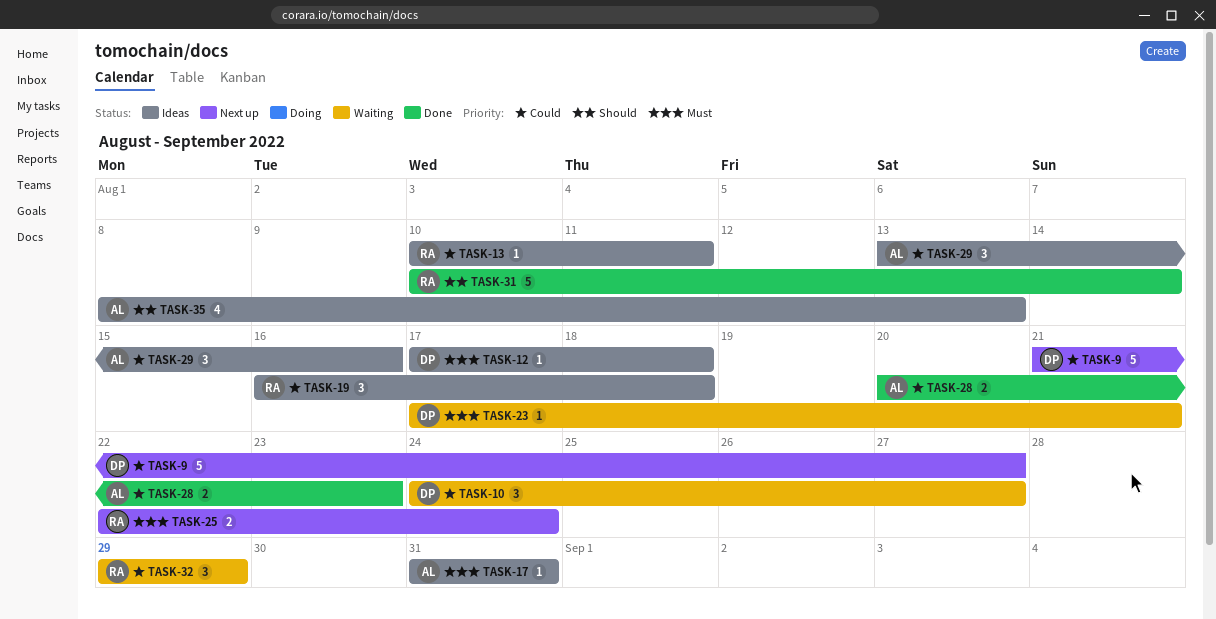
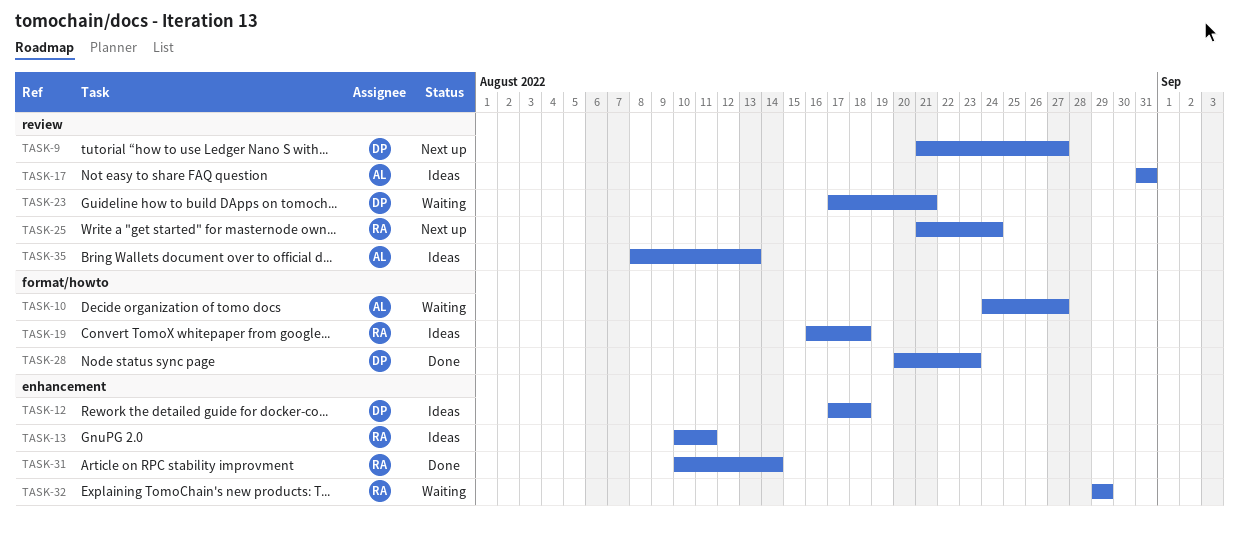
TASK-10, owner: DP -> AL
TASK-25, start: Aug 22 -> Aug 21
TASK-28, owner: AL -> DP
TASK-29: present -> none

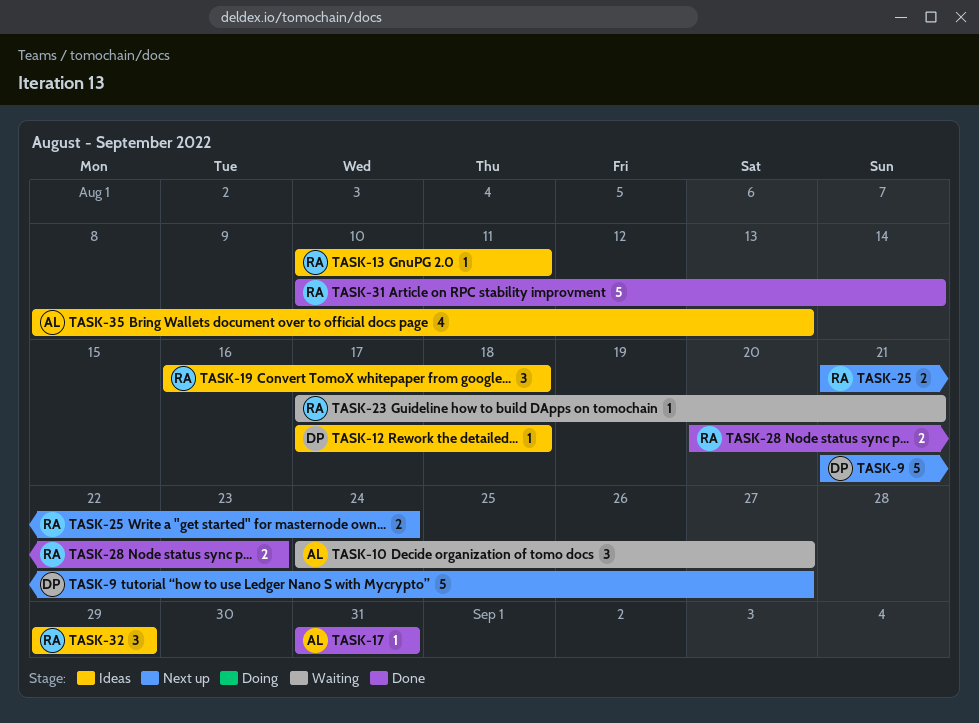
TASK-17, status: Ideas -> Done
TASK-23, owner: DP -> RA
TASK-28, owner: DP -> RA
TASK-32, status: Waiting -> Ideas

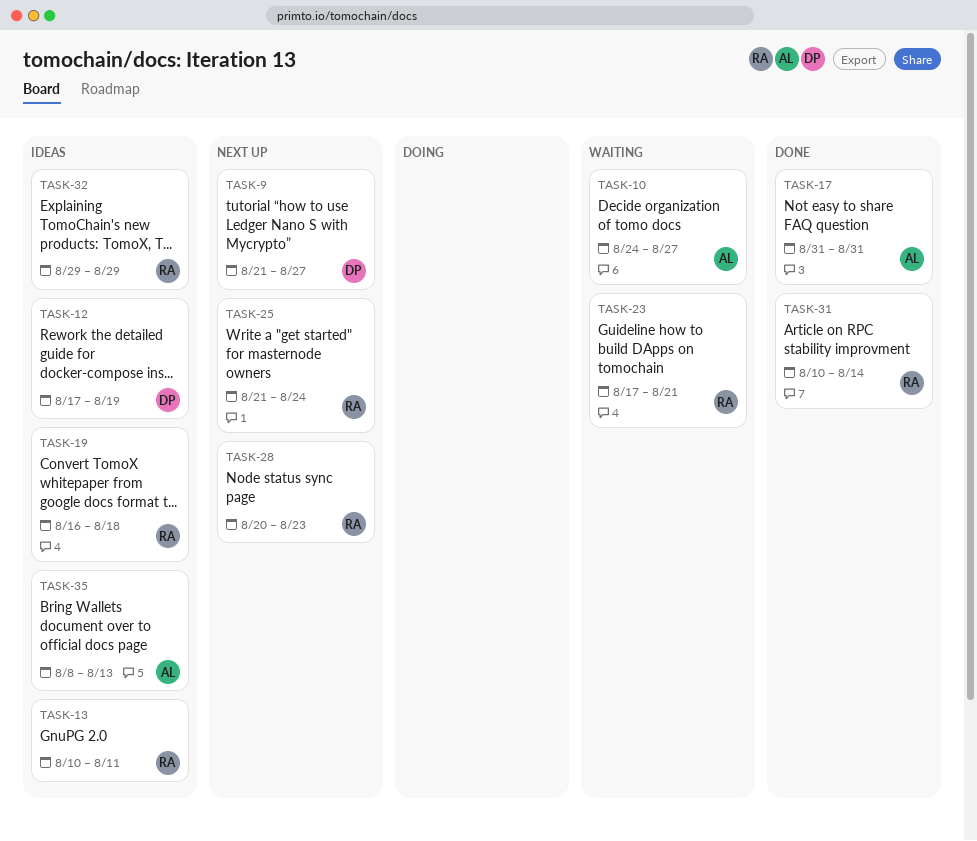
TASK-12, due: Aug 18 -> Aug 19
TASK-28, status: Done -> Next up

